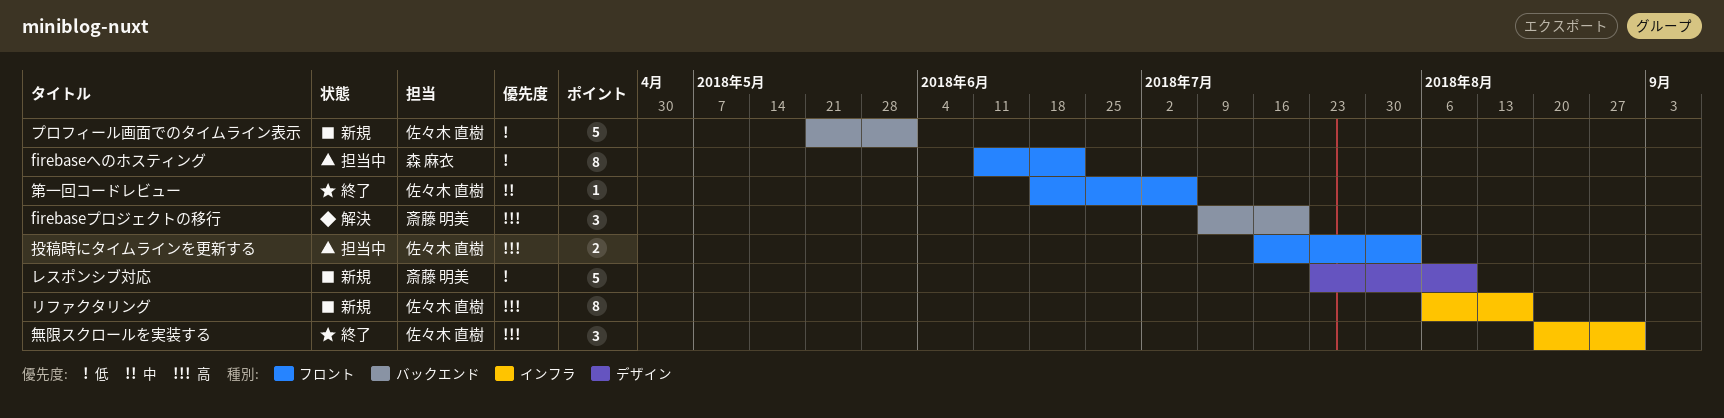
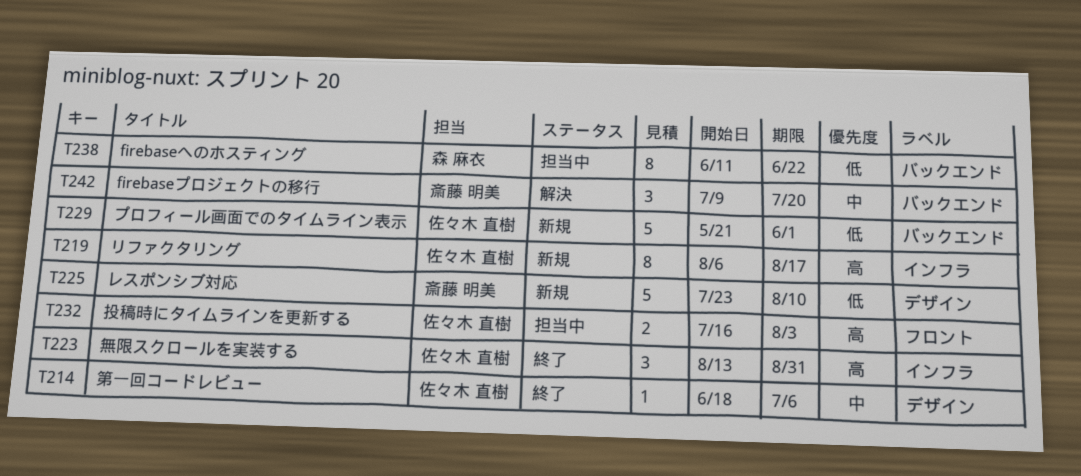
firebaseへのホスティング, label: フロント -> バックエンド
firebaseプロジェクトの移行, priority: 高 -> 中
無限スクロールを実装する, start: Aug 20 -> Aug 13
第一回コードレビュー, label: フロント -> デザイン

